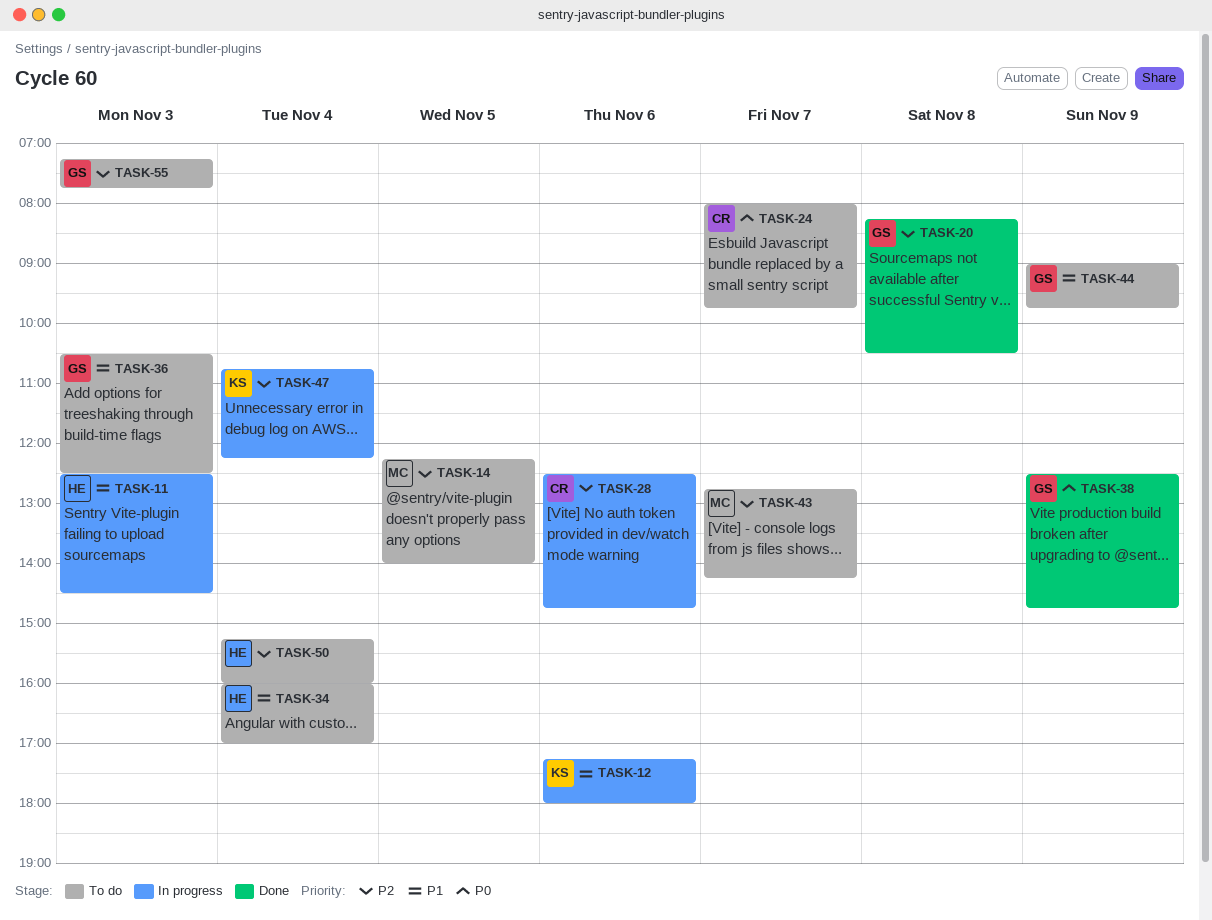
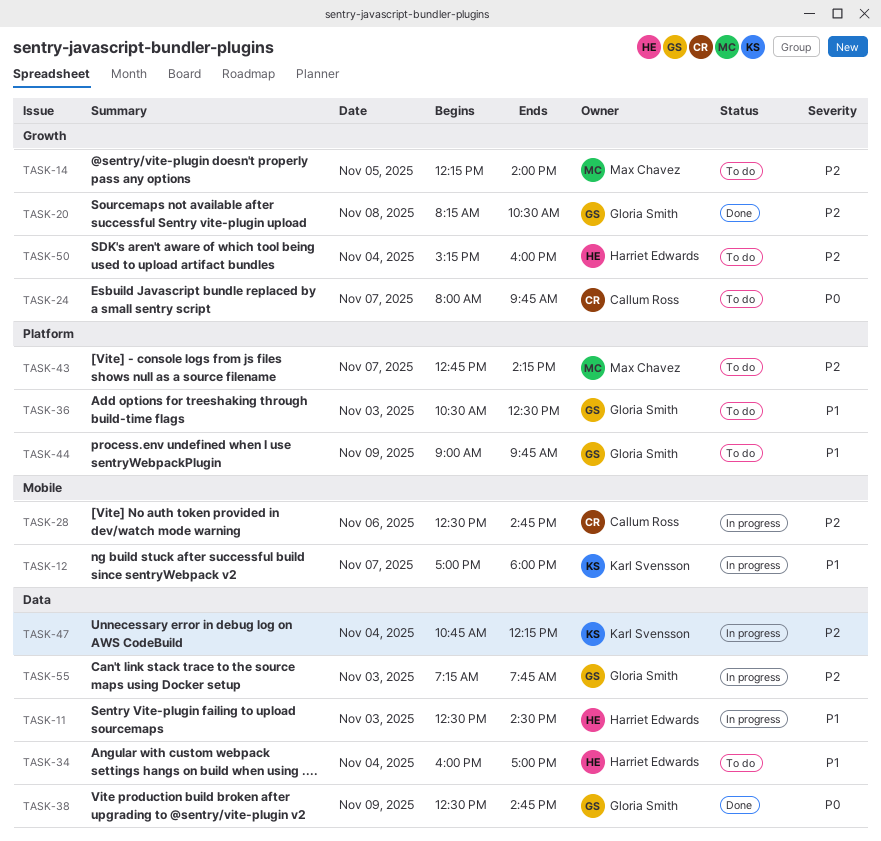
TASK-12, day: Nov 6 -> Nov 7
TASK-12, begins: 17:15 -> 17:00
TASK-55, status: To do -> In progress

